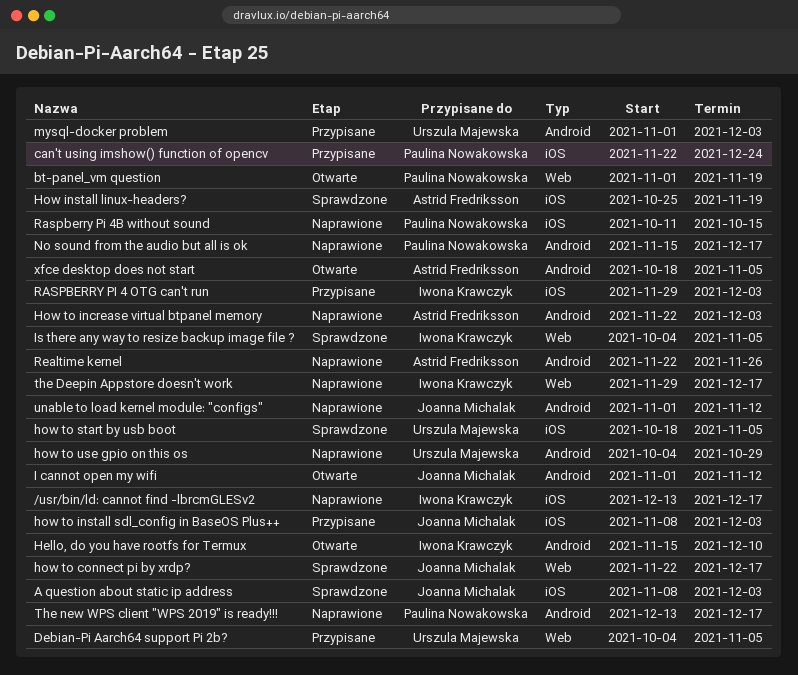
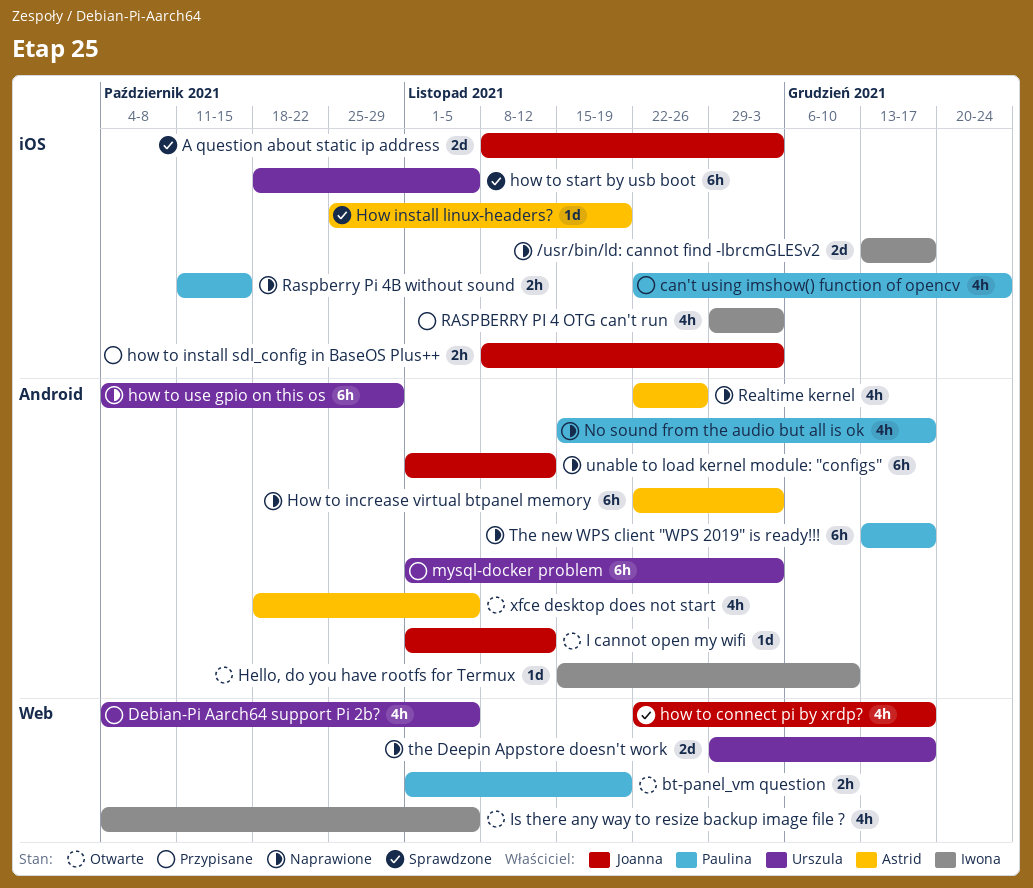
Is there any way to resize backup image file ?, status: Sprawdzone -> Otwarte
the Deepin Appstore doesn't work, owner: Iwona Krawczyk -> Urszula Majewska

